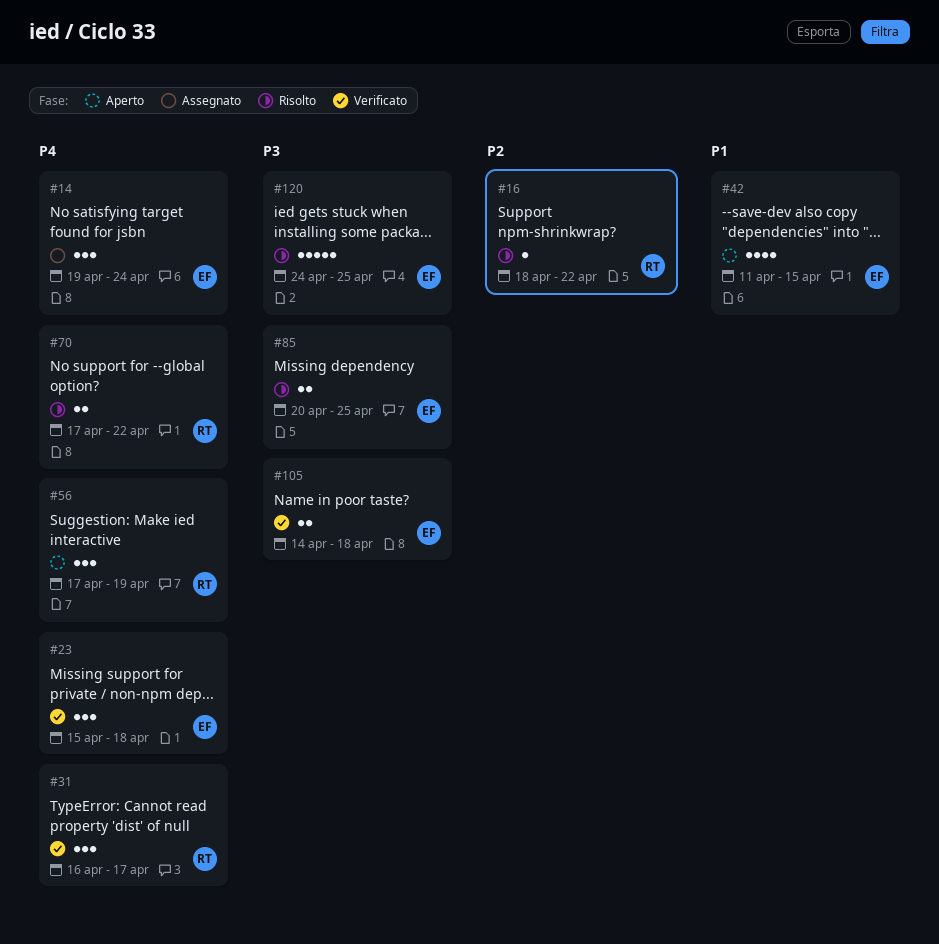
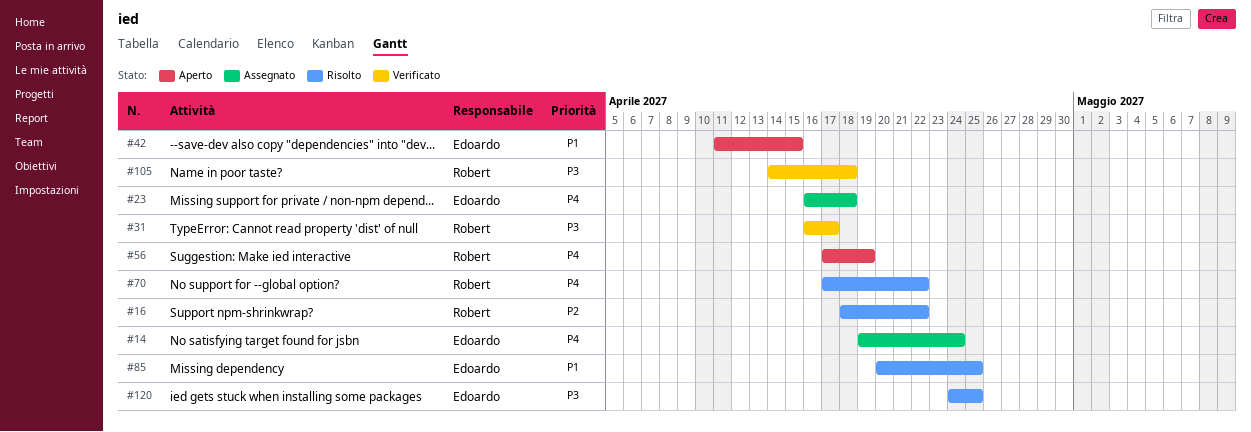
#23, status: Verificato -> Assegnato
#23, start: Apr 15 -> Apr 16
#31, priority: P4 -> P3
#85, priority: P3 -> P1
#105, owner: Edoardo -> Robert

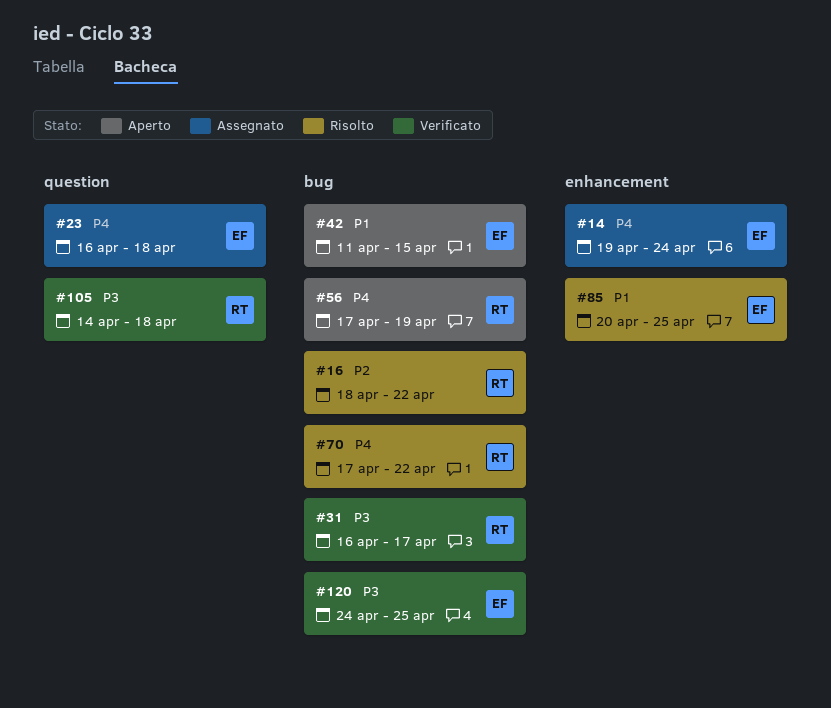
#120, status: Risolto -> Verificato

